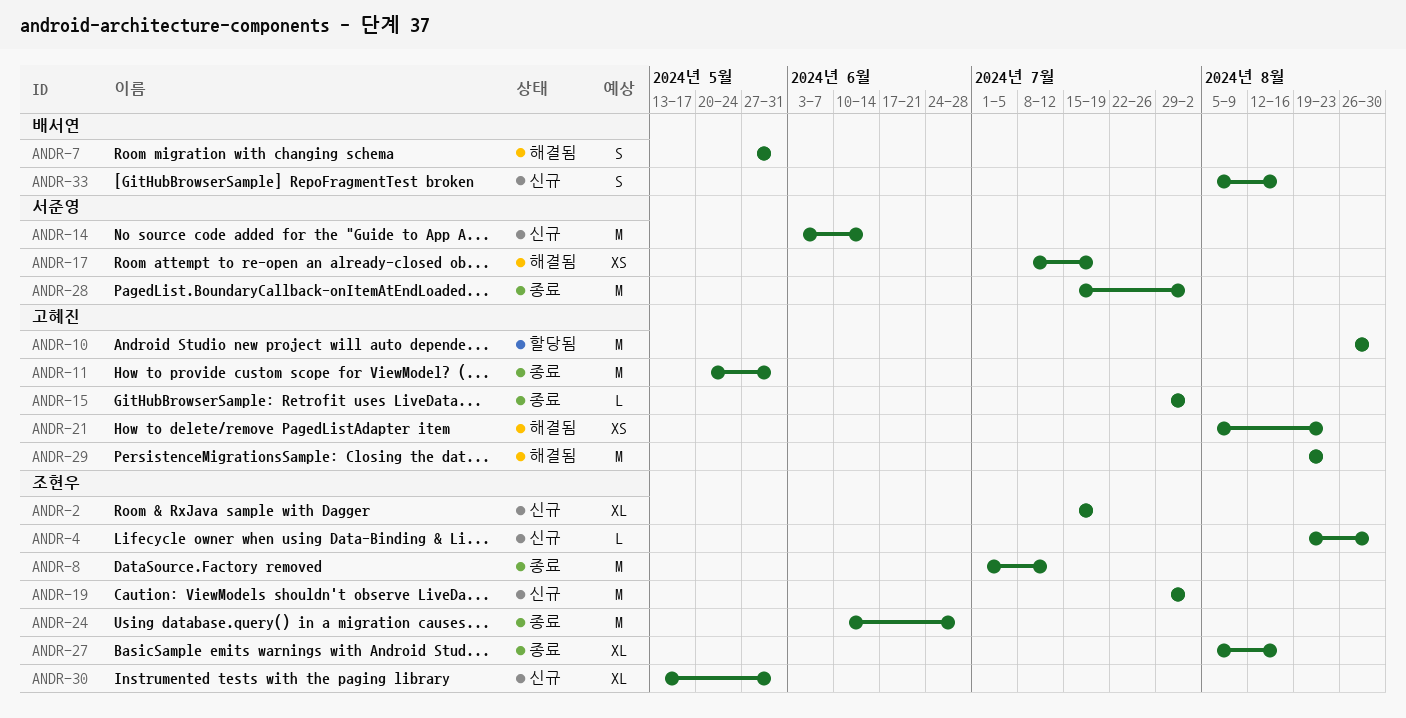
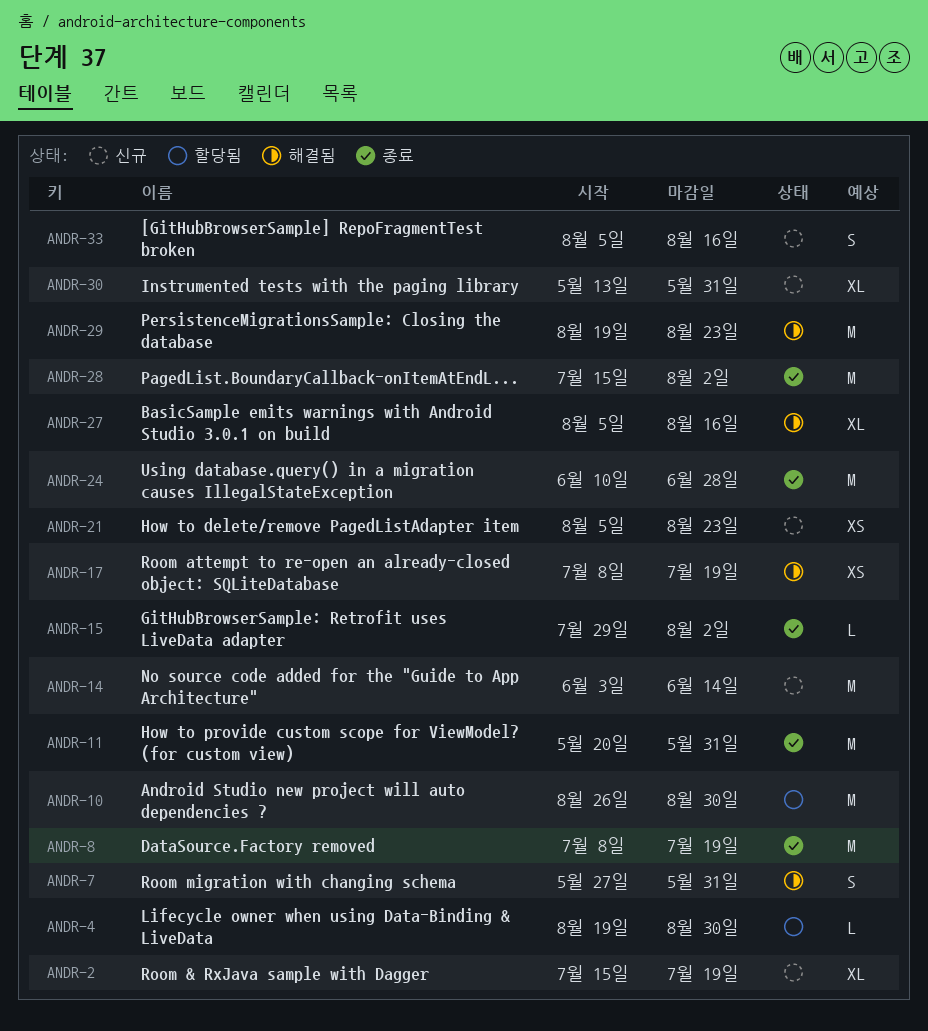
ANDR-4, status: 신규 -> 할당됨
ANDR-8, start: Jul 1 -> Jul 8
ANDR-8, due: Jul 12 -> Jul 19
ANDR-19: present -> none
ANDR-21, status: 해결됨 -> 신규
ANDR-27, status: 종료 -> 해결됨

